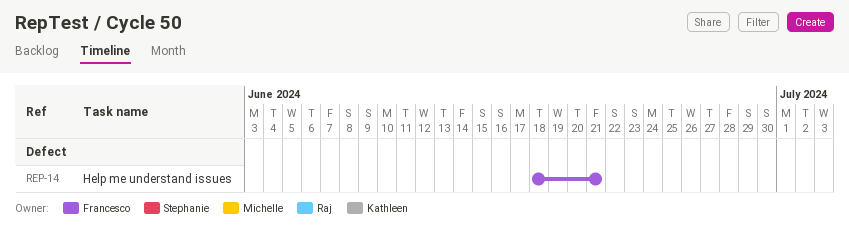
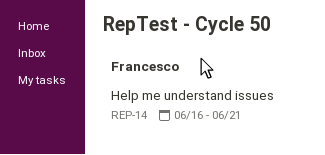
REP-14, start: Jun 18 -> Jun 16

